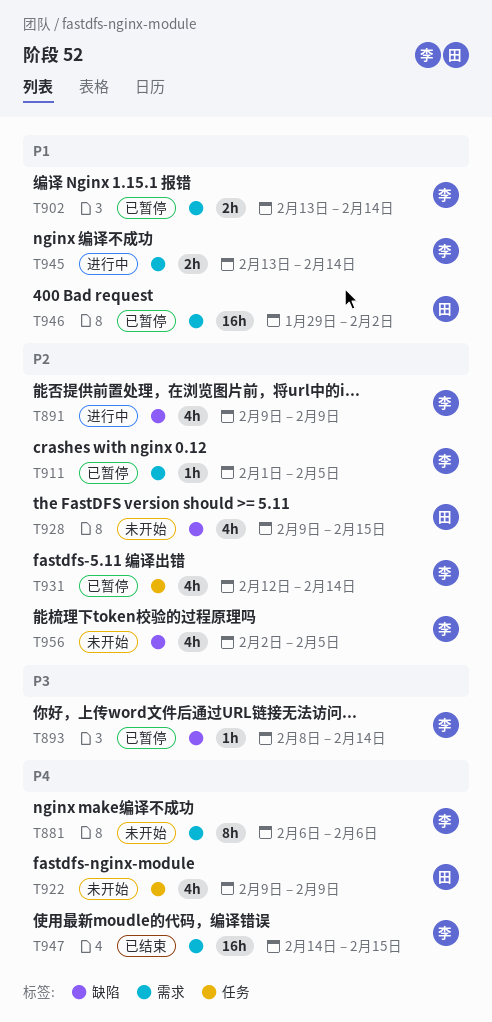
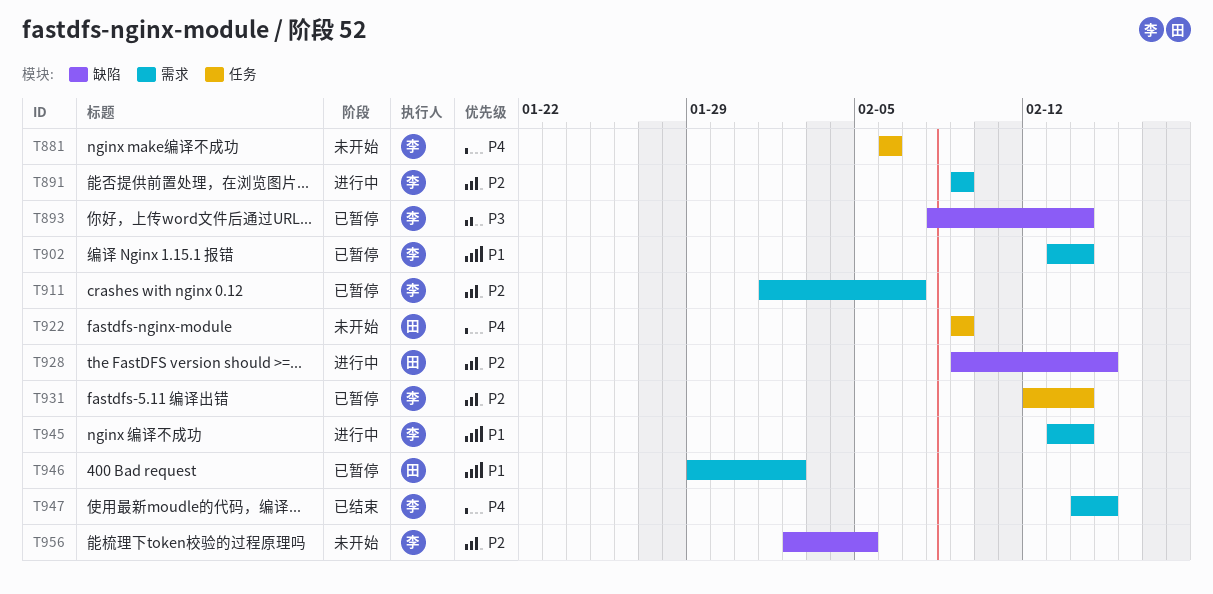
T881, label: 需求 -> 任务
T891, label: 缺陷 -> 需求
T911, due: Feb 5 -> Feb 7
T928, status: 未开始 -> 进行中

